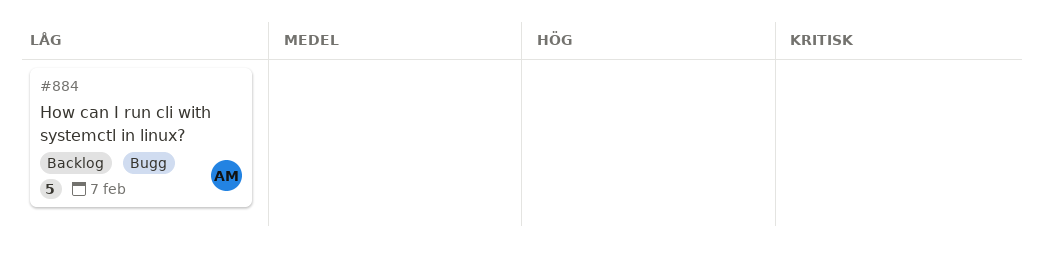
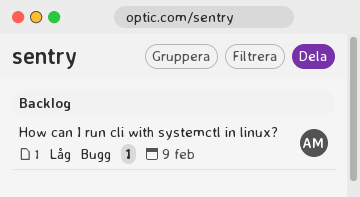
How can I run cli with systemctl in linux?, estimate: 5 -> 1
How can I run cli with systemctl in linux?, due: Feb 7 -> Feb 9

